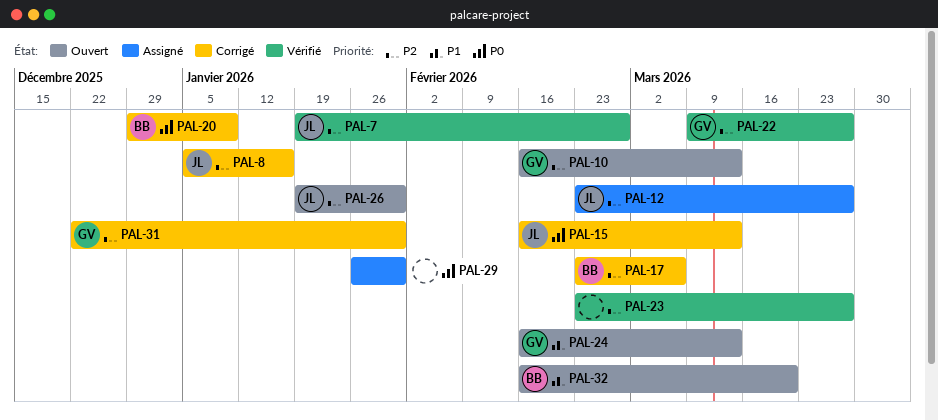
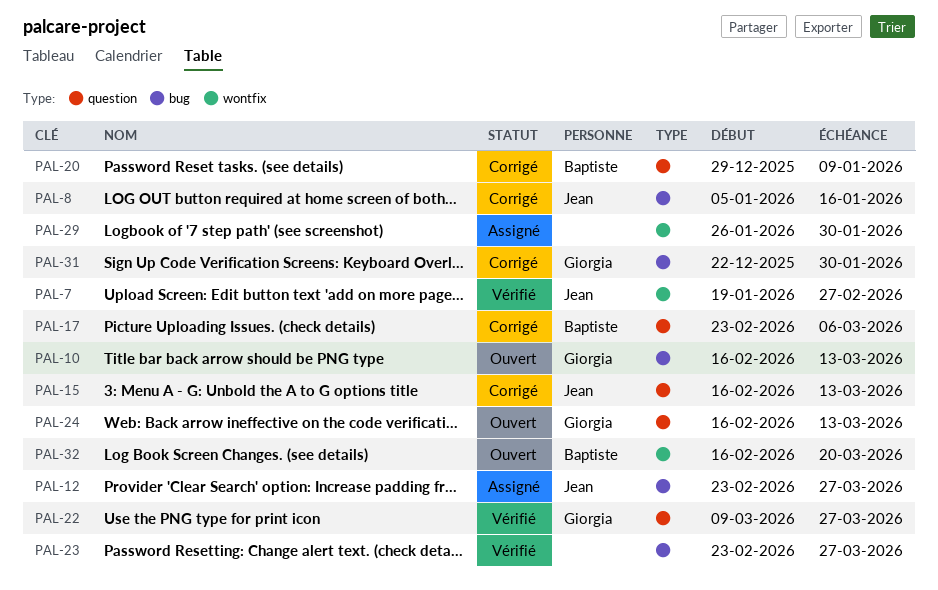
PAL-26: present -> none

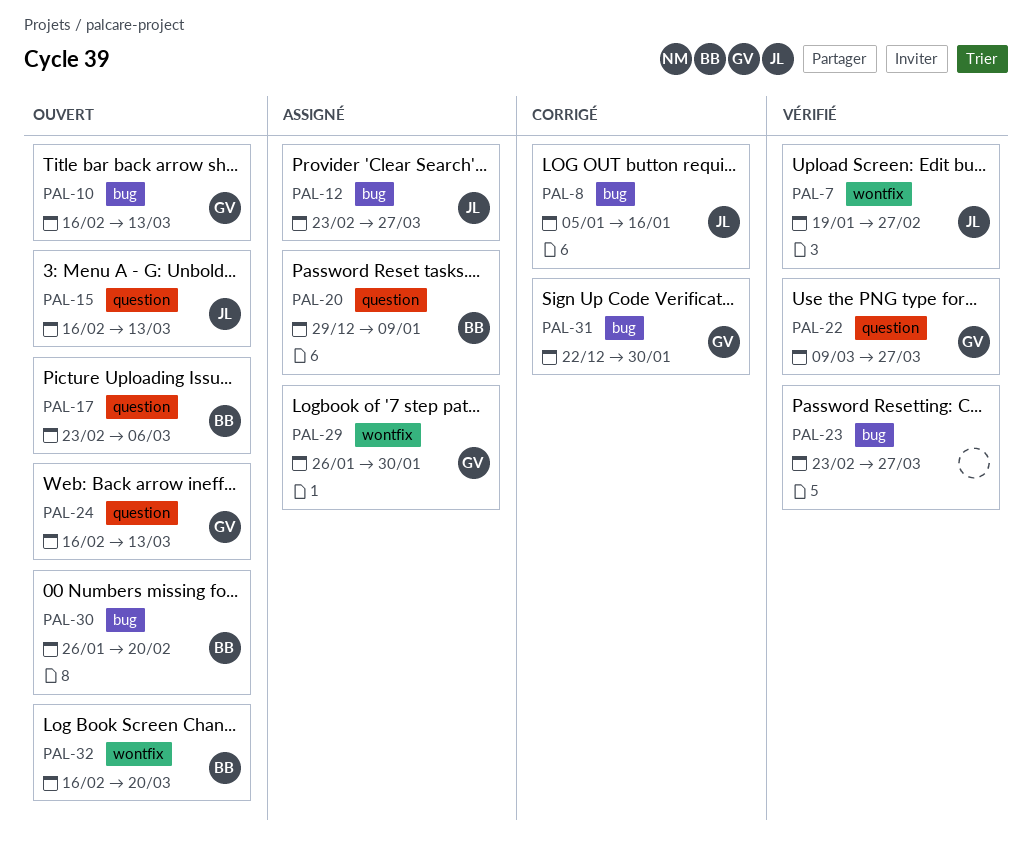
PAL-15, status: Corrigé -> Ouvert
PAL-17, status: Corrigé -> Ouvert
PAL-20, status: Corrigé -> Assigné
PAL-29, owner: none -> Giorgia
PAL-30: none -> present

